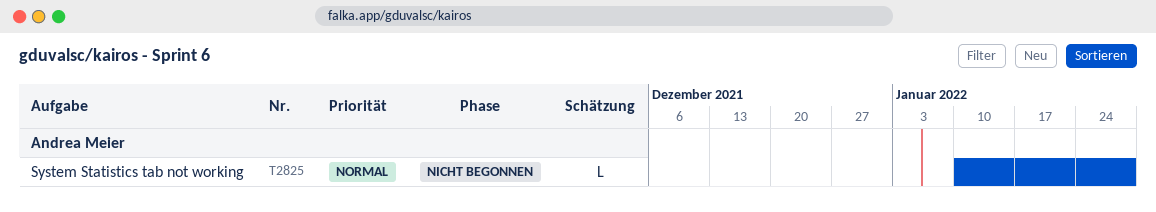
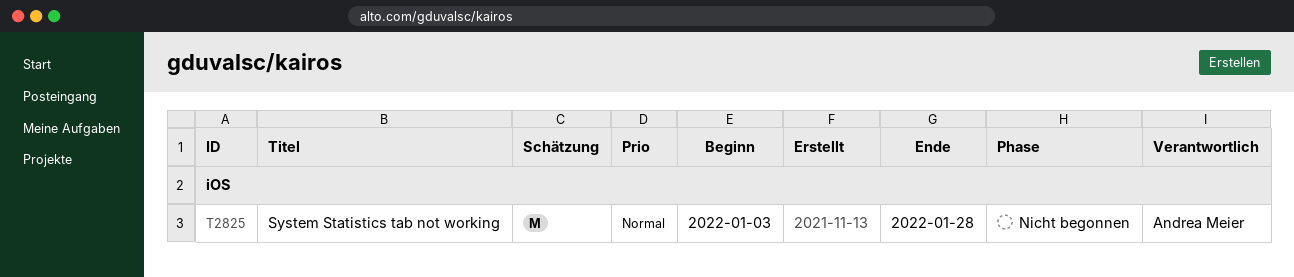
T2825, estimate: L -> M
T2825, start: Jan 10 -> Jan 3

